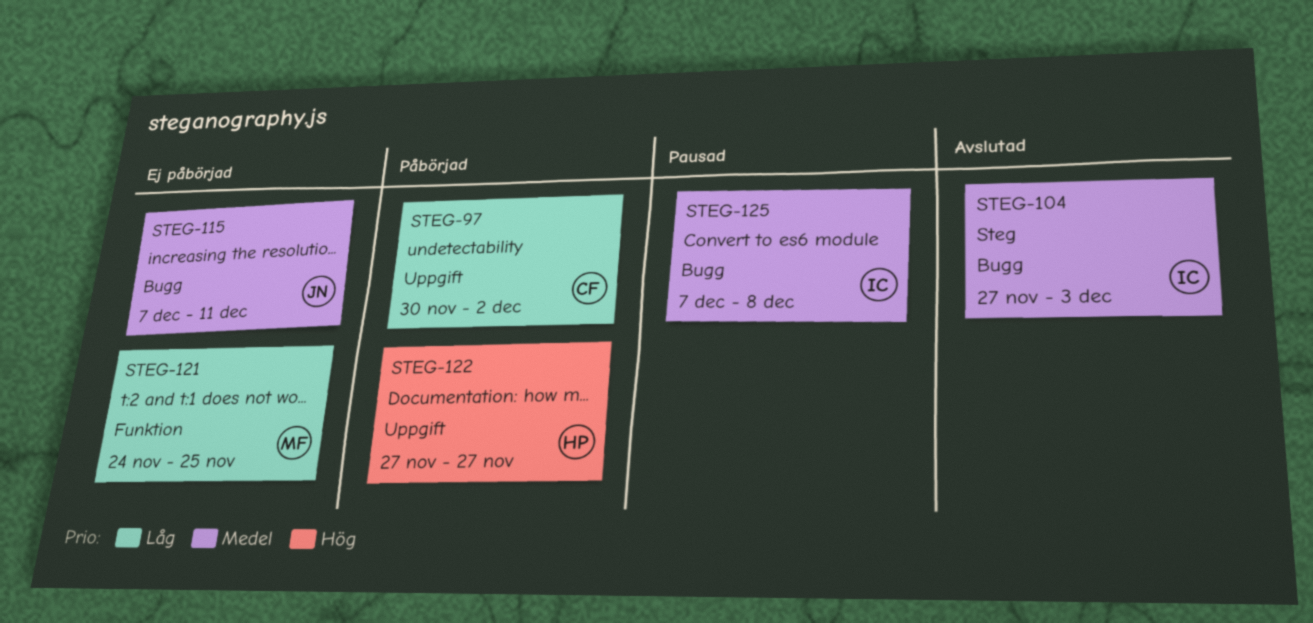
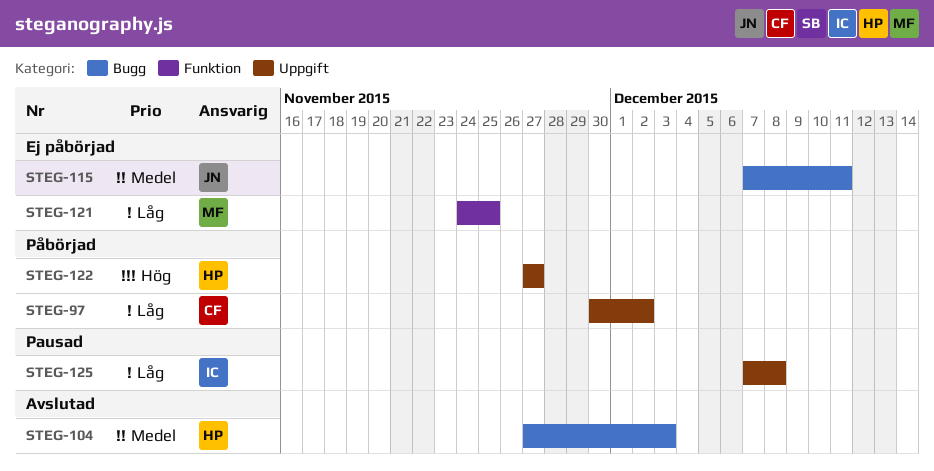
STEG-104, owner: IC -> HP
STEG-125, priority: Medel -> Låg
STEG-125, label: Bugg -> Uppgift

